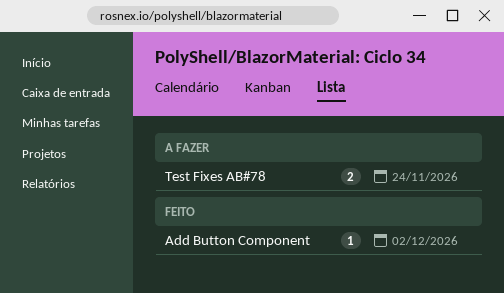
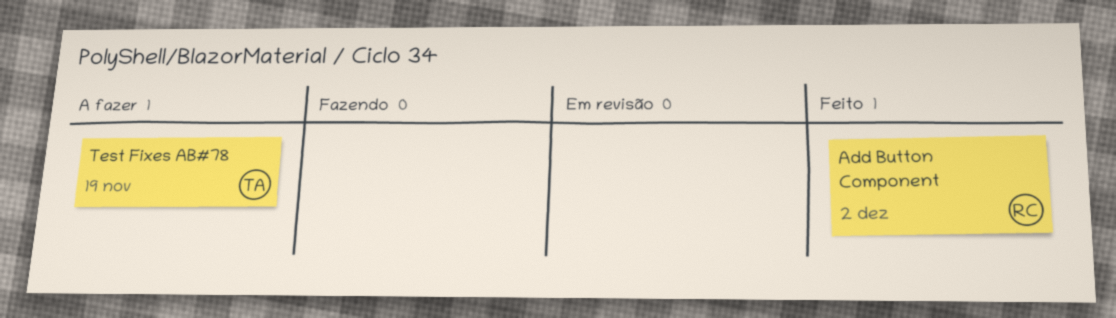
Test Fixes AB#78, due: Nov 24 -> Nov 19

